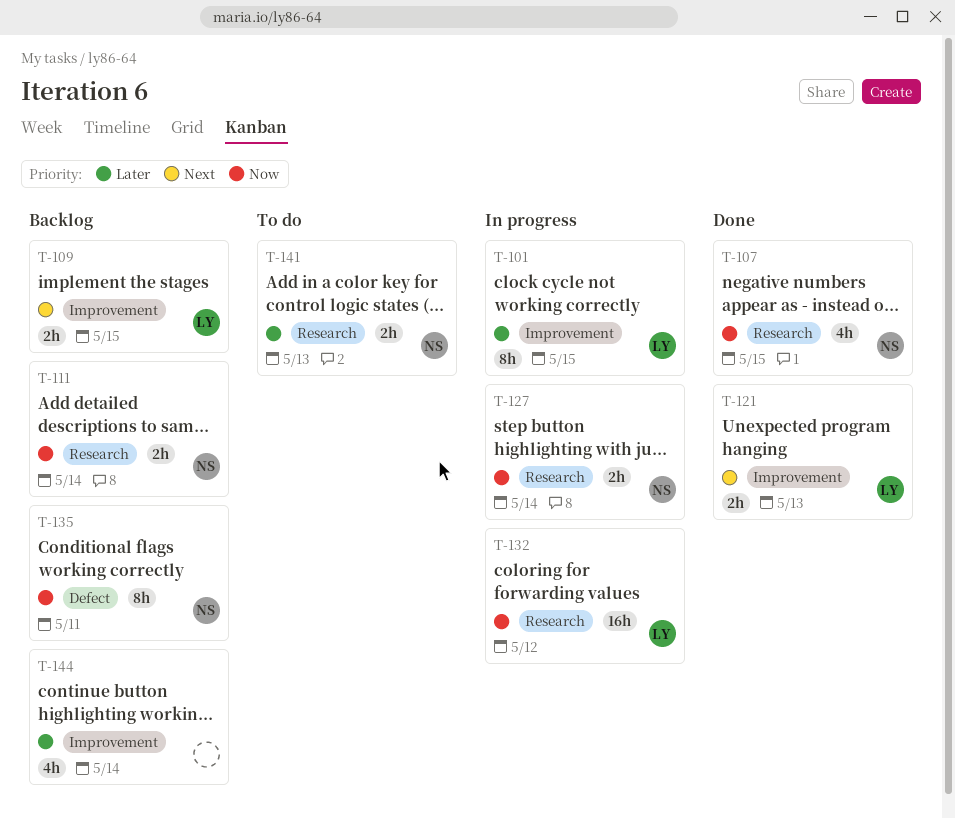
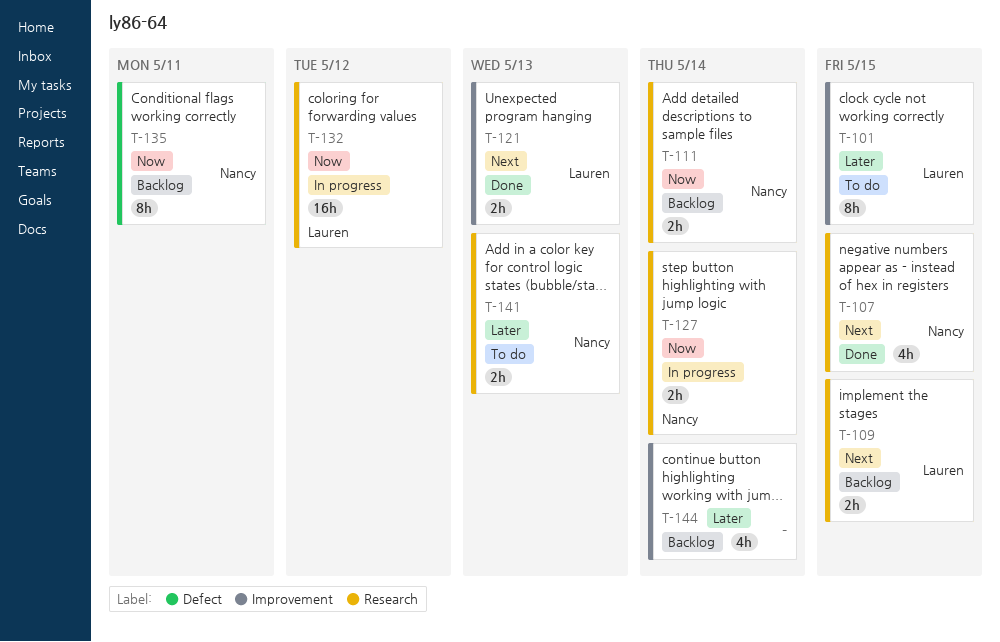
T-101, status: In progress -> To do
T-107, priority: Now -> Next
T-109, label: Improvement -> Research

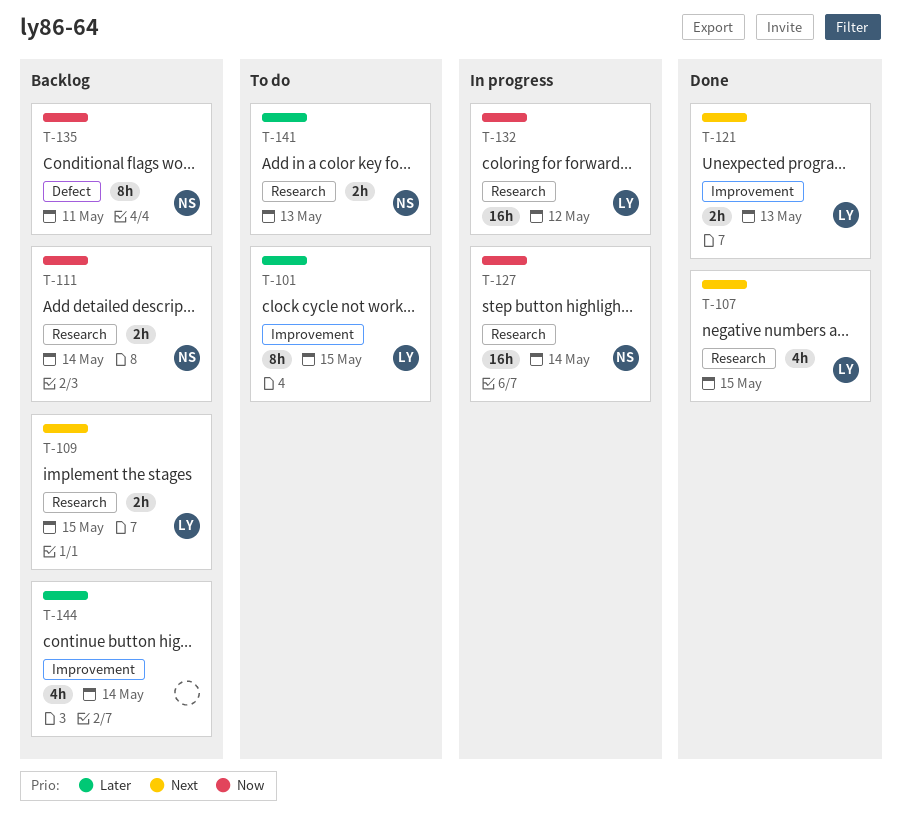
T-107, owner: Nancy -> Lauren
T-127, estimate: 2h -> 16h

